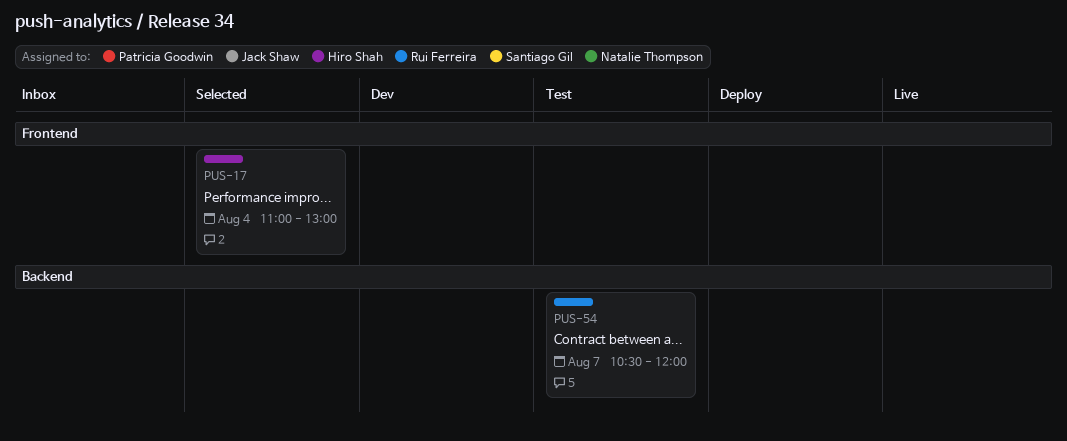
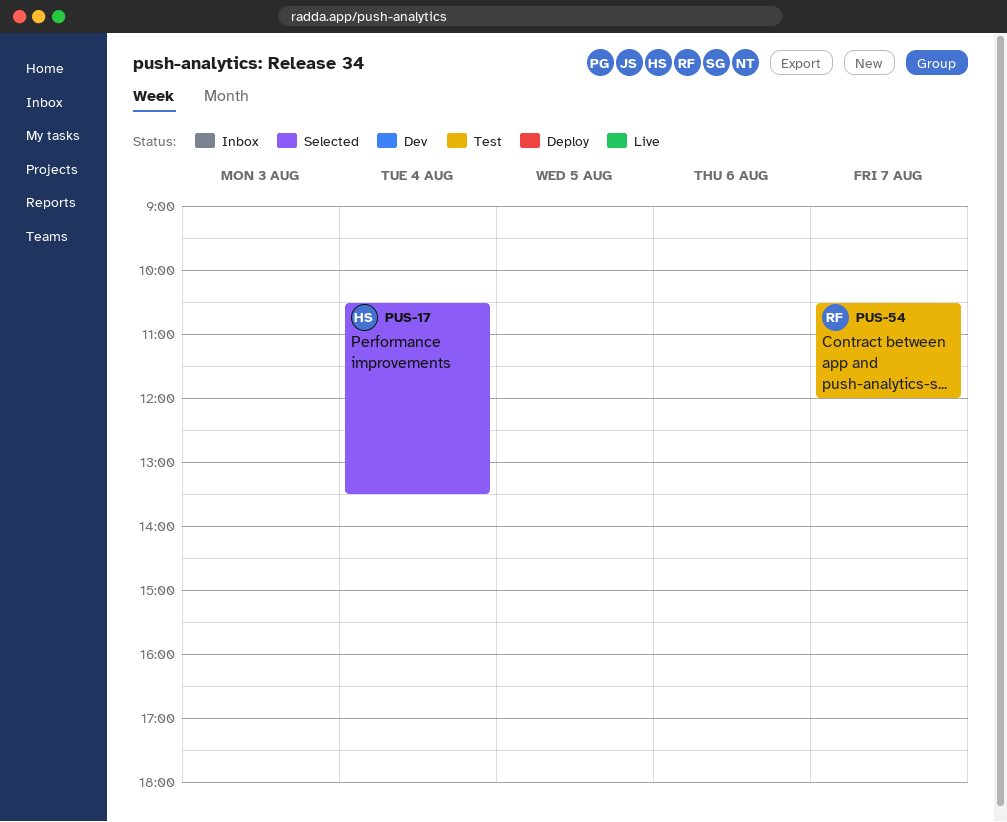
PUS-17, begins: 11:00 -> 10:30
PUS-17, ends: 13:00 -> 13:30

